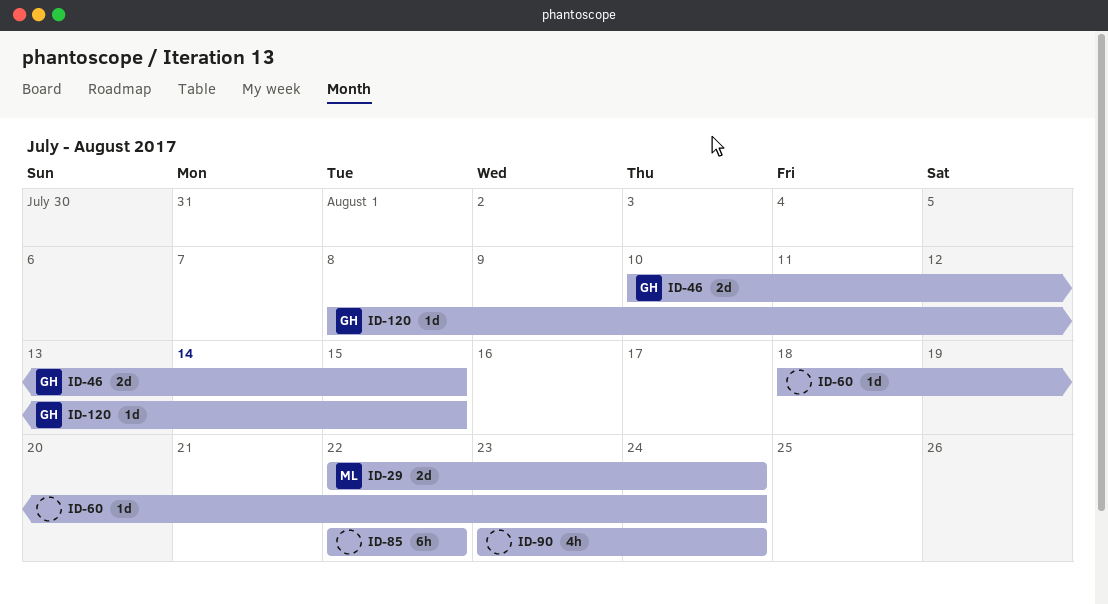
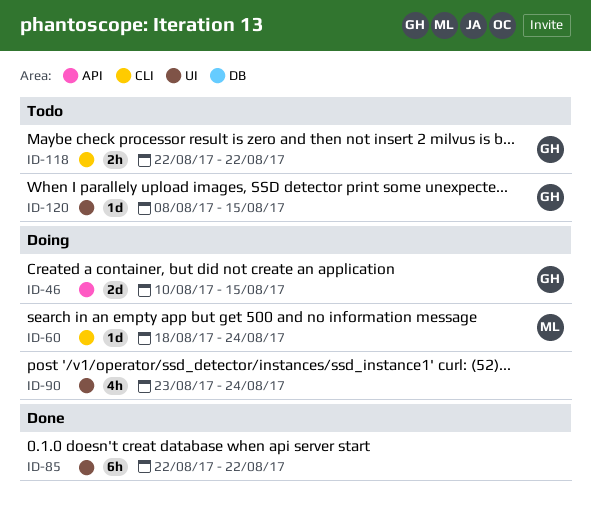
ID-29: present -> none
ID-60, owner: none -> ML
ID-118: none -> present

